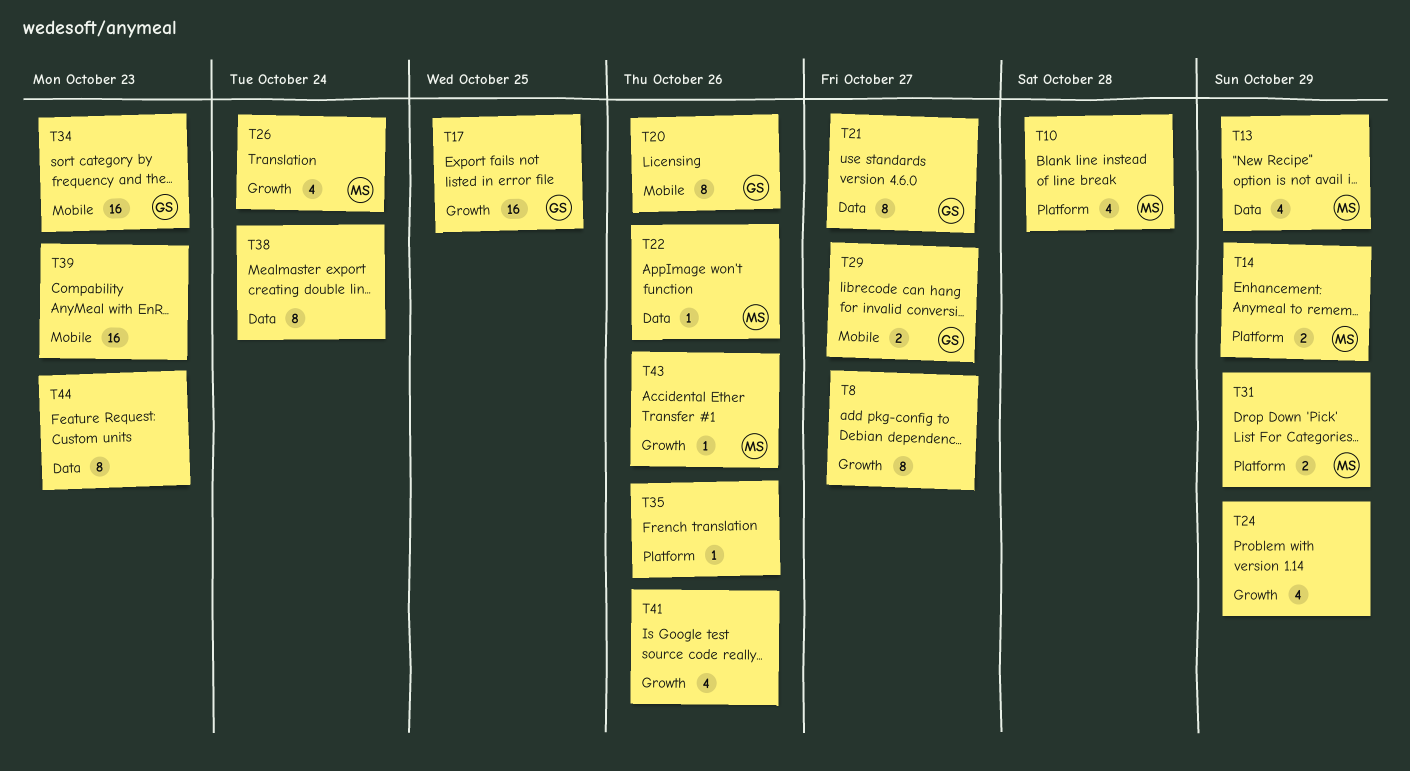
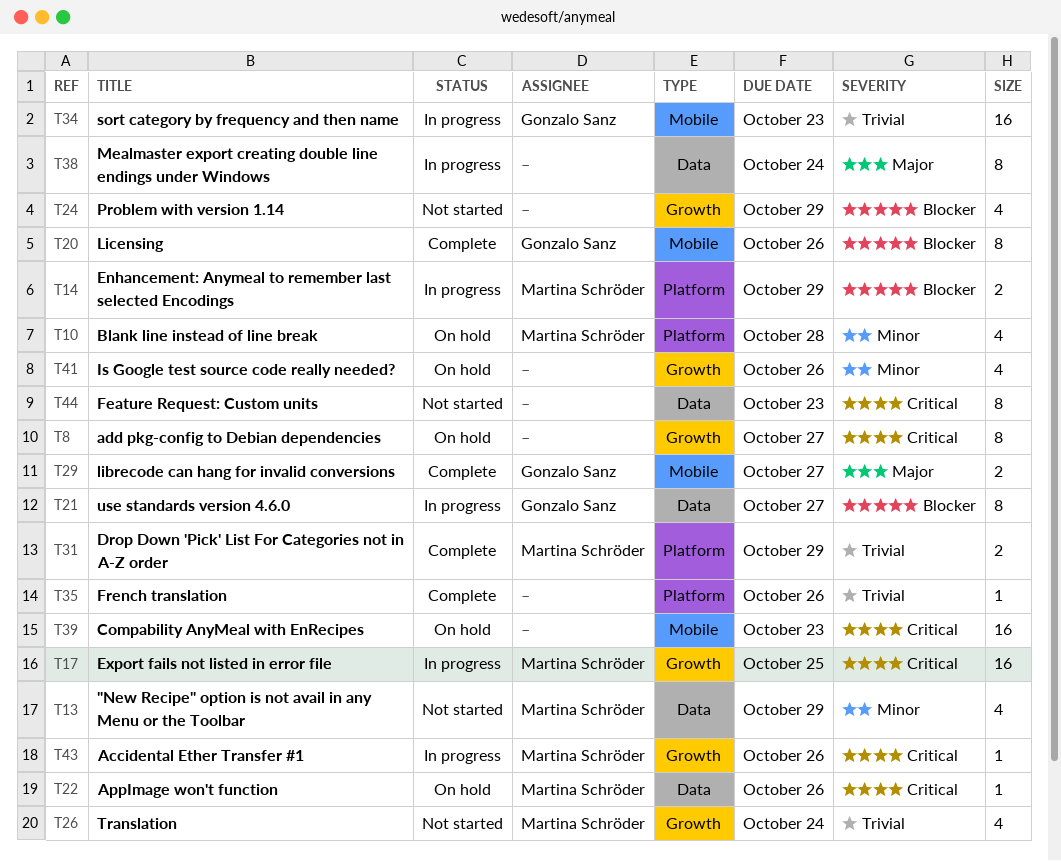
T17, owner: Gonzalo Sanz -> Martina Schröder

